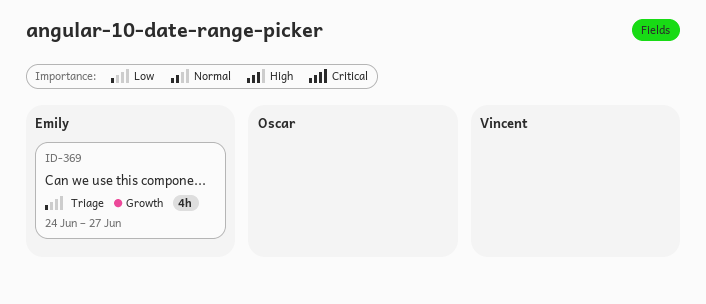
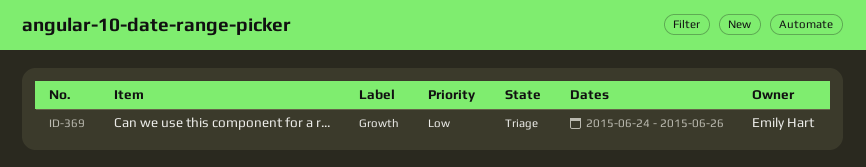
ID-369, due: Jun 27 -> Jun 26

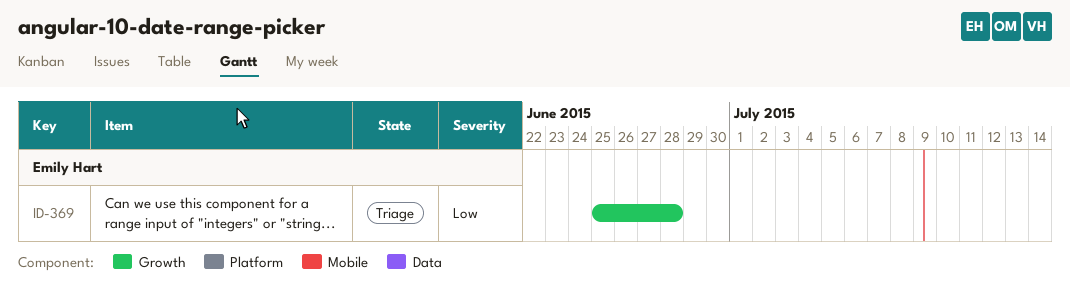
ID-369, start: Jun 24 -> Jun 25
ID-369, due: Jun 26 -> Jun 28

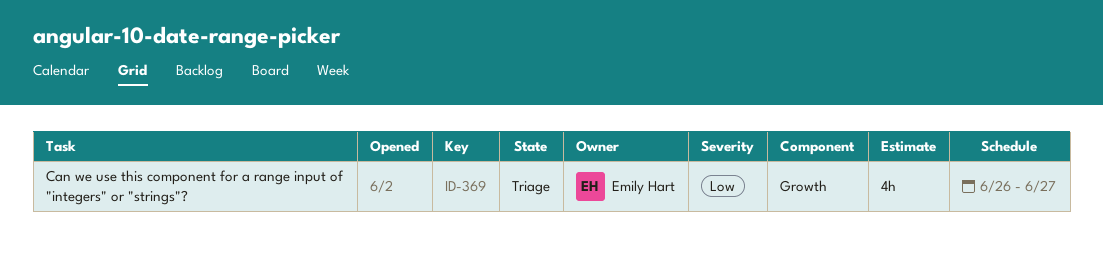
ID-369, start: Jun 25 -> Jun 26
ID-369, due: Jun 28 -> Jun 27

